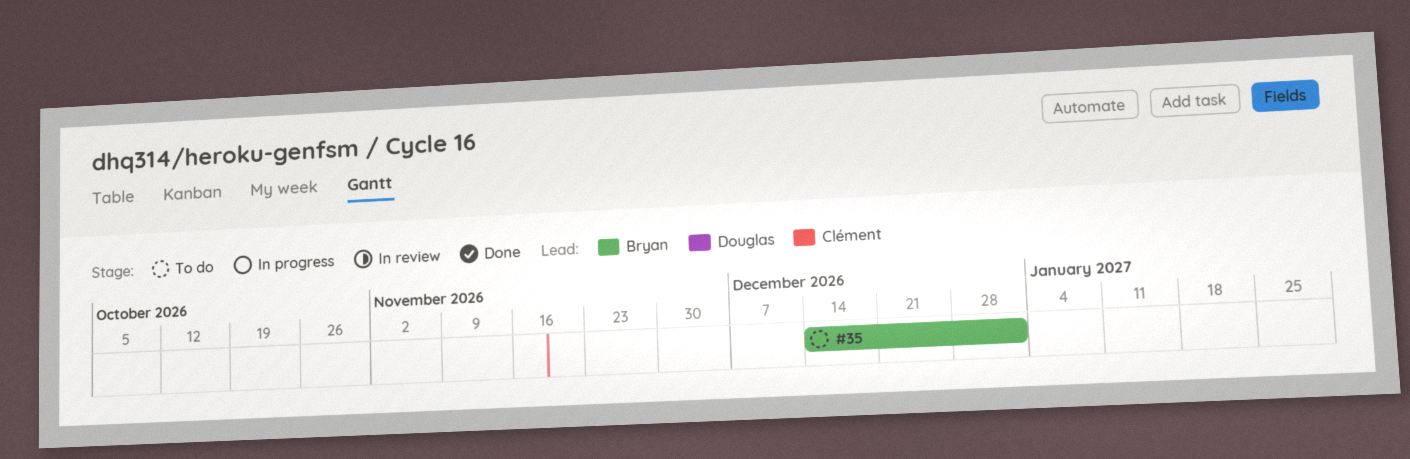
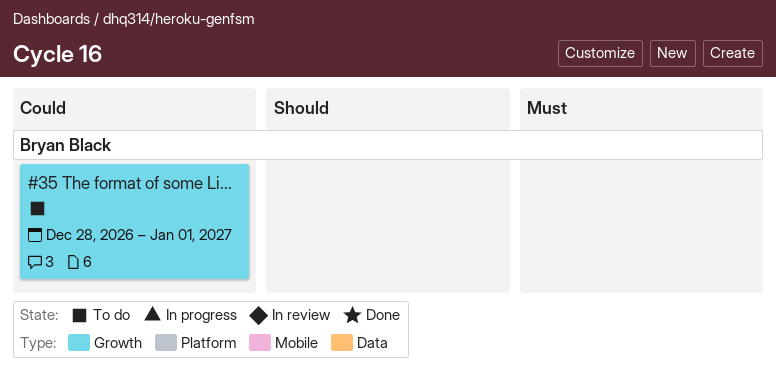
#35, start: Dec 14 -> Dec 28

